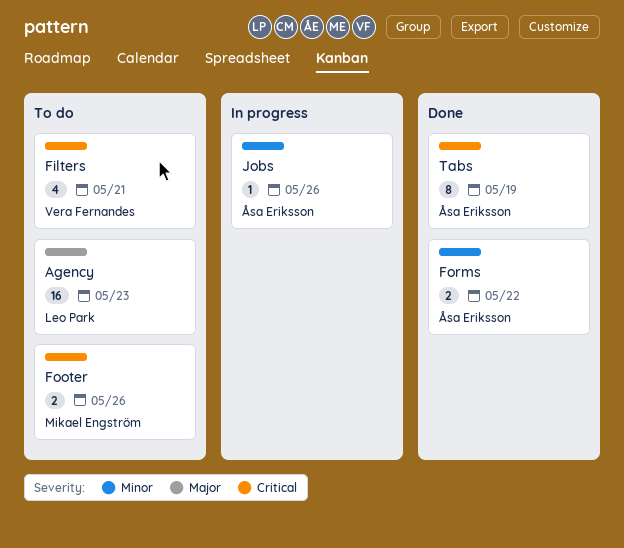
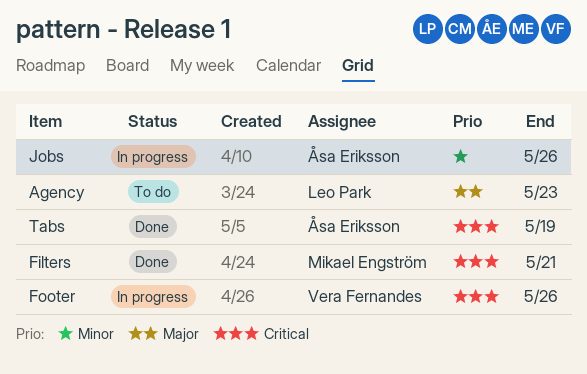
Filters, status: To do -> Done
Filters, owner: Vera Fernandes -> Mikael Engström
Footer, status: To do -> In progress
Footer, owner: Mikael Engström -> Vera Fernandes
Forms: present -> none

